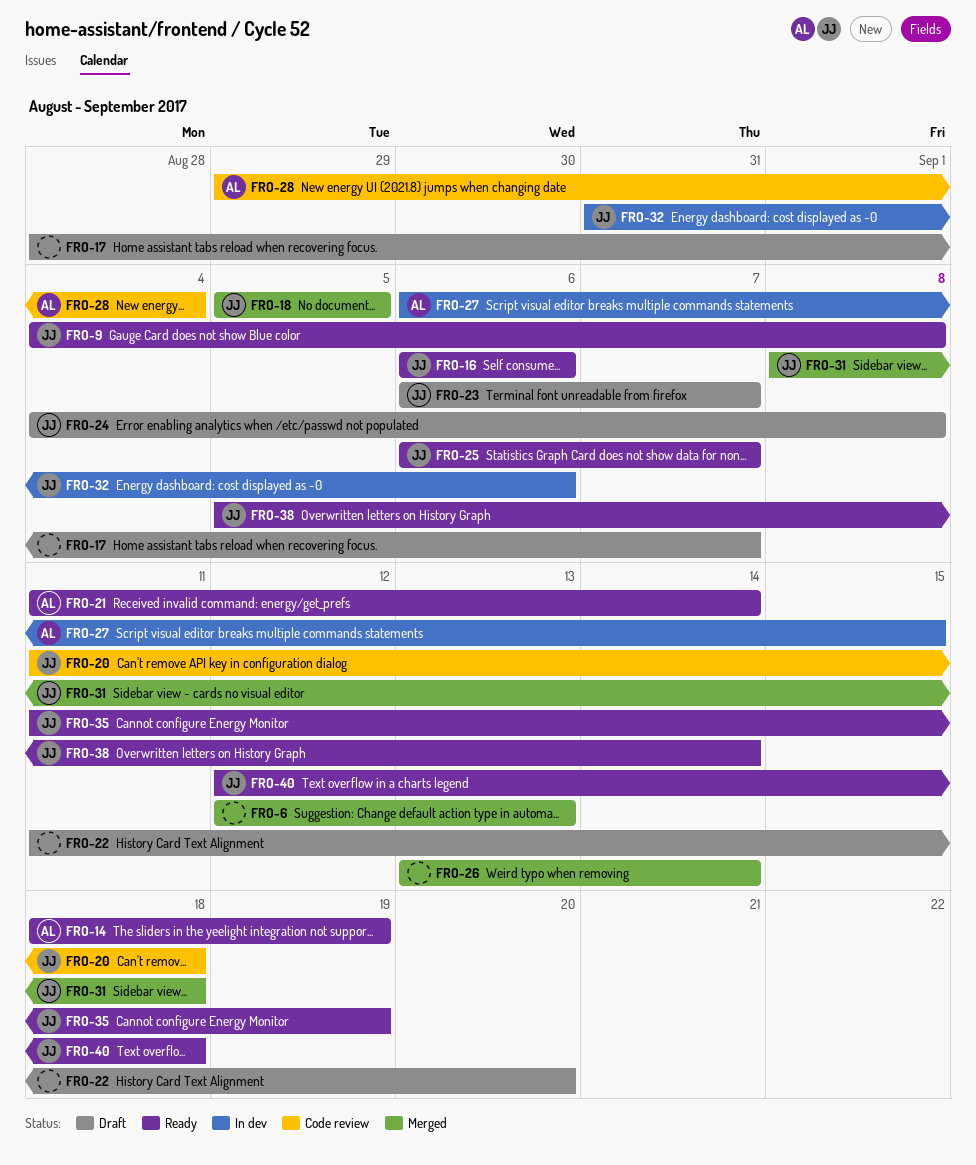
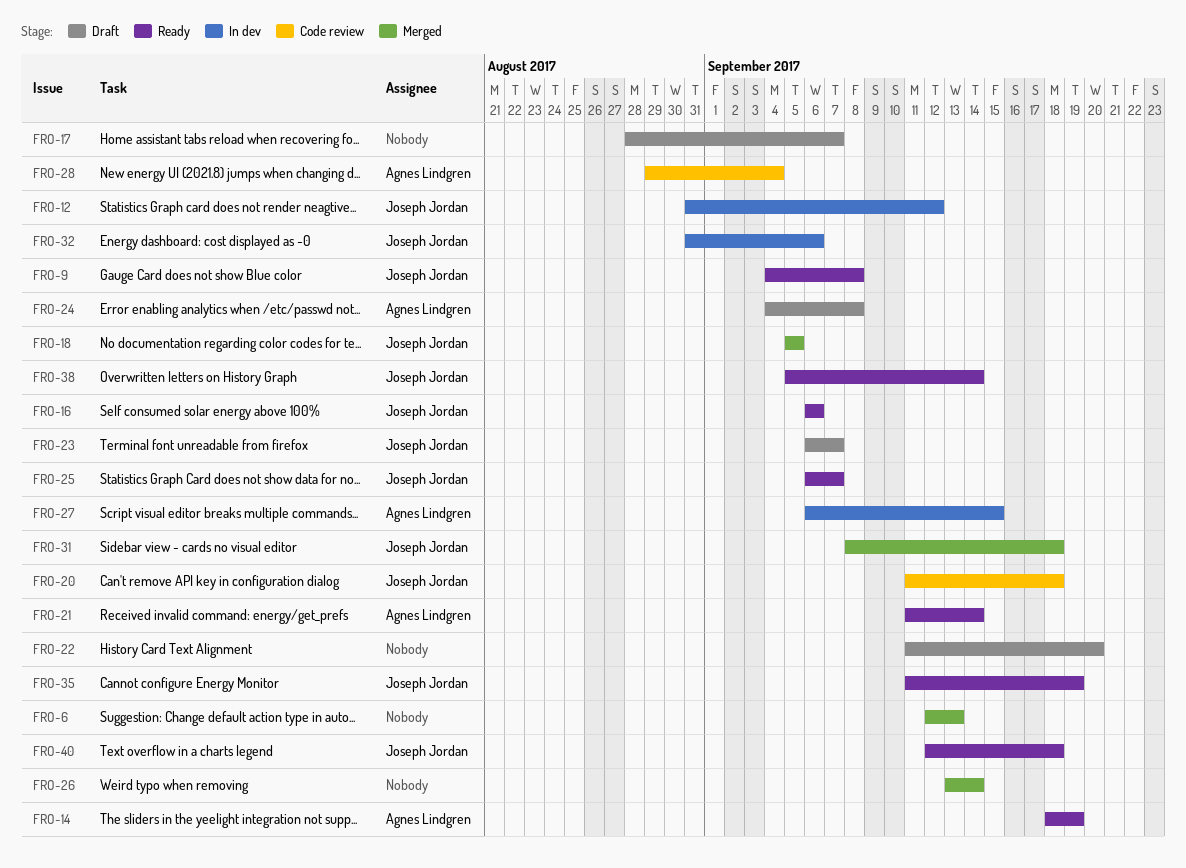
FRO-12: none -> present
FRO-24, owner: Joseph Jordan -> Agnes Lindgren

